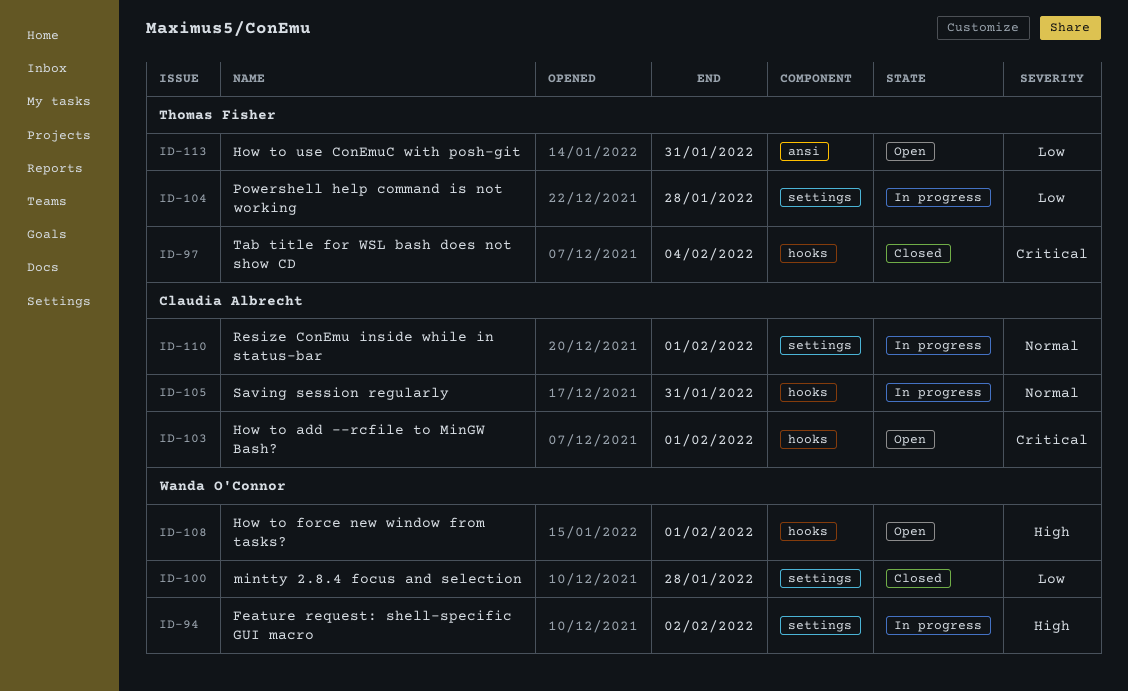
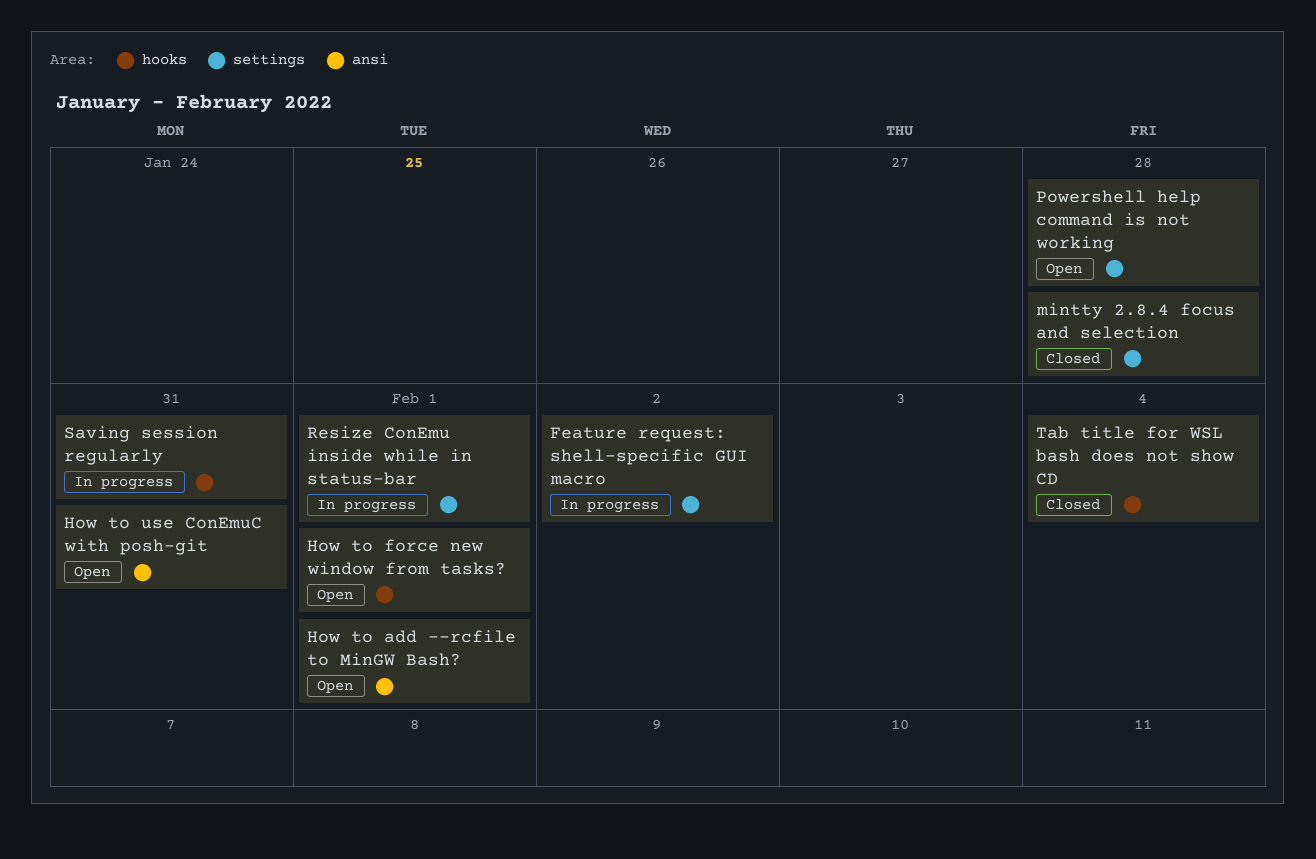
How to add --rcfile to MinGW Bash?, label: hooks -> ansi
Powershell help command is not working, status: In progress -> Open

